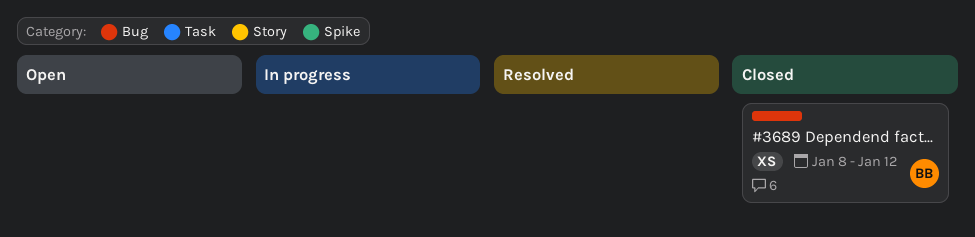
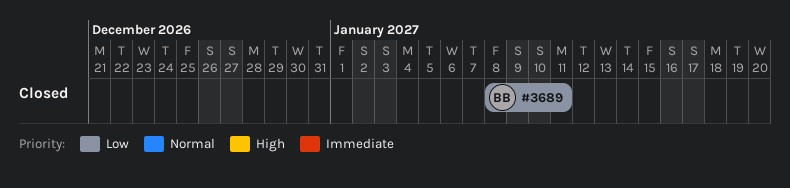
#3689, due: Jan 12 -> Jan 11

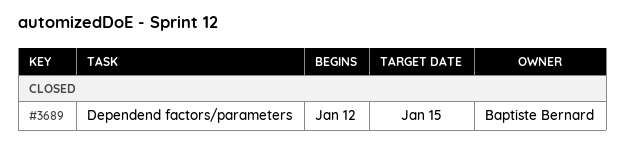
#3689, start: Jan 8 -> Jan 12
#3689, due: Jan 11 -> Jan 15

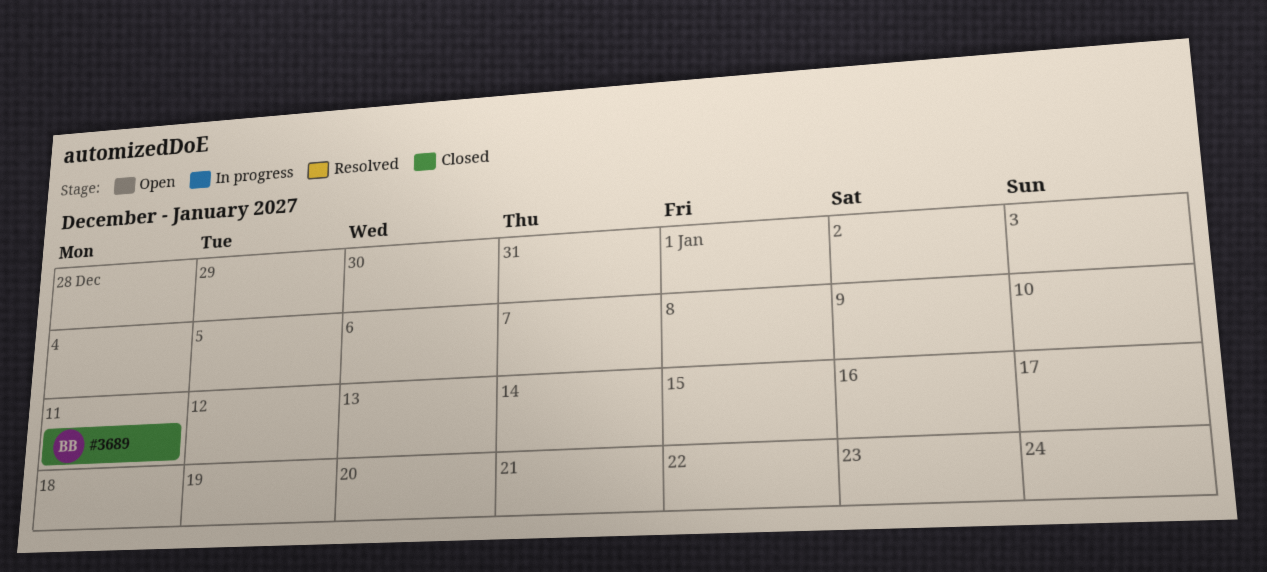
#3689, start: Jan 12 -> Jan 11
#3689, due: Jan 15 -> Jan 11

